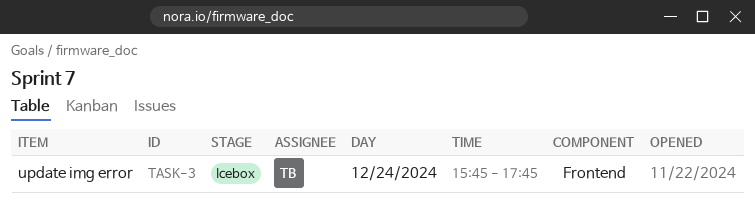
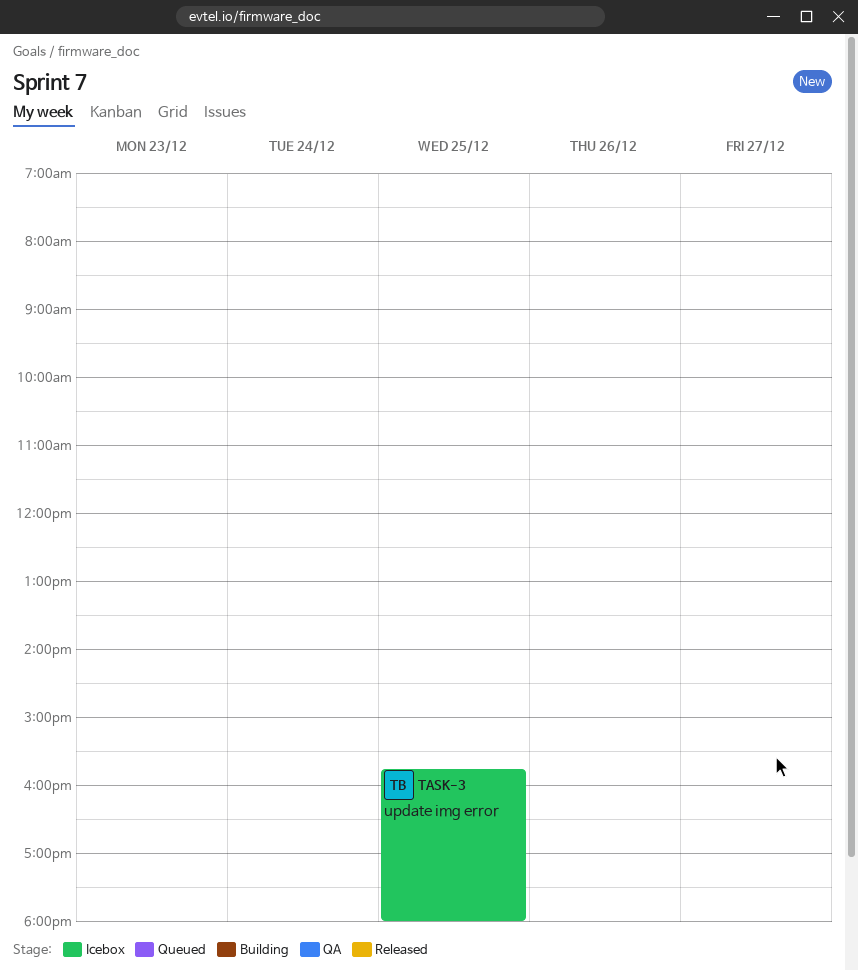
TASK-3, day: Dec 24 -> Dec 25
TASK-3, ends: 17:45 -> 18:00

